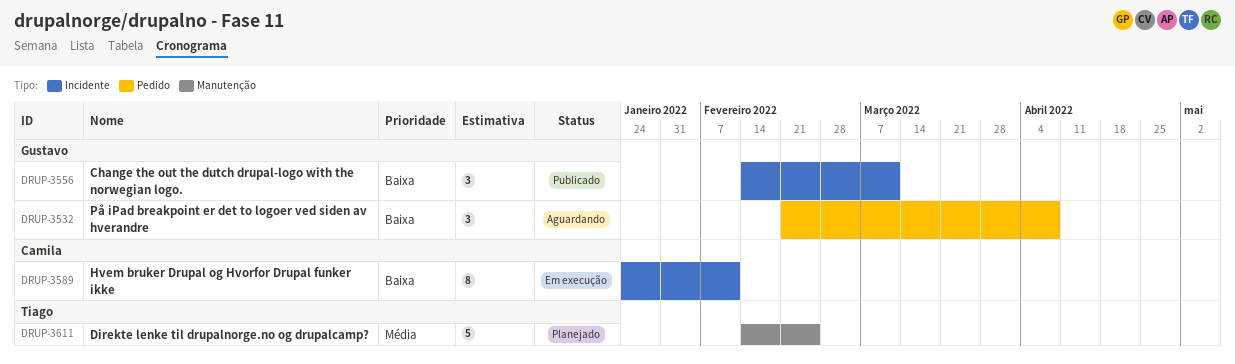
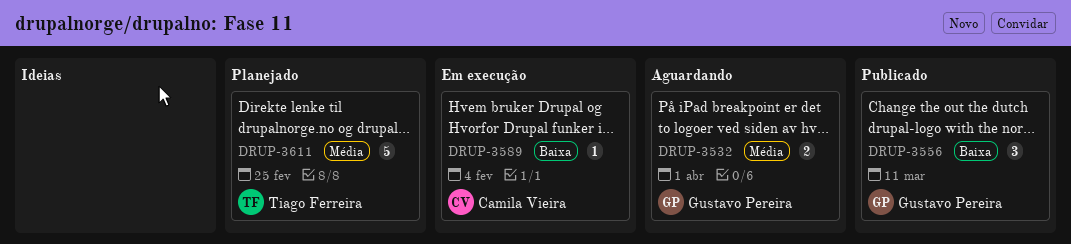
DRUP-3532, priority: Baixa -> Média
DRUP-3532, estimate: 3 -> 2
DRUP-3532, due: Apr 8 -> Apr 1
DRUP-3589, estimate: 8 -> 1
DRUP-3589, due: Feb 11 -> Feb 4

